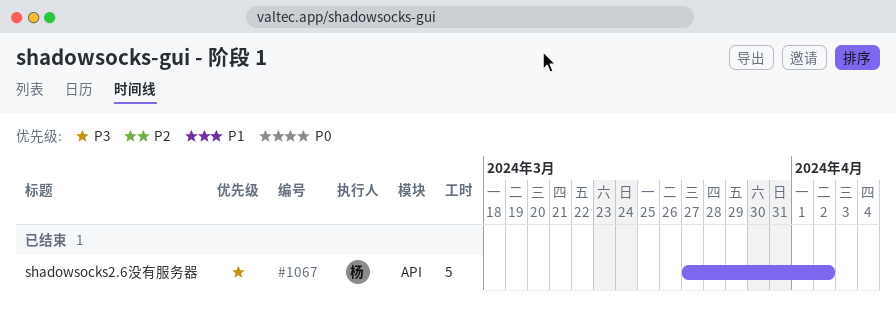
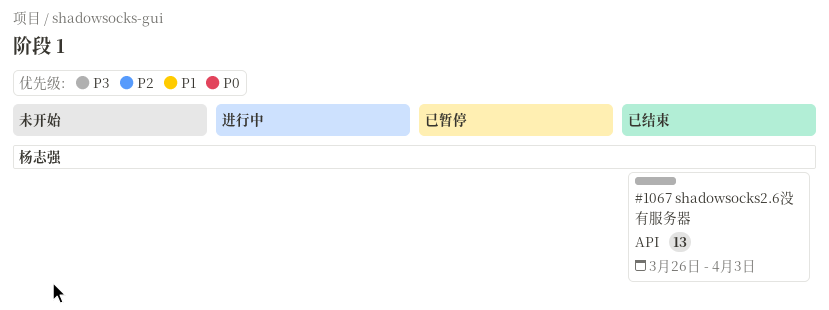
#1067, estimate: 5 -> 13
#1067, start: Mar 27 -> Mar 26
#1067, due: Apr 2 -> Apr 3

